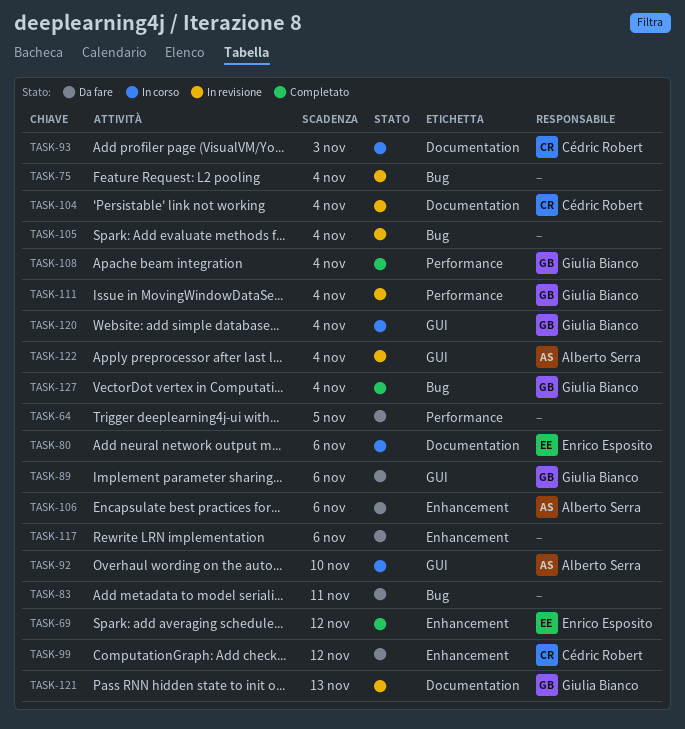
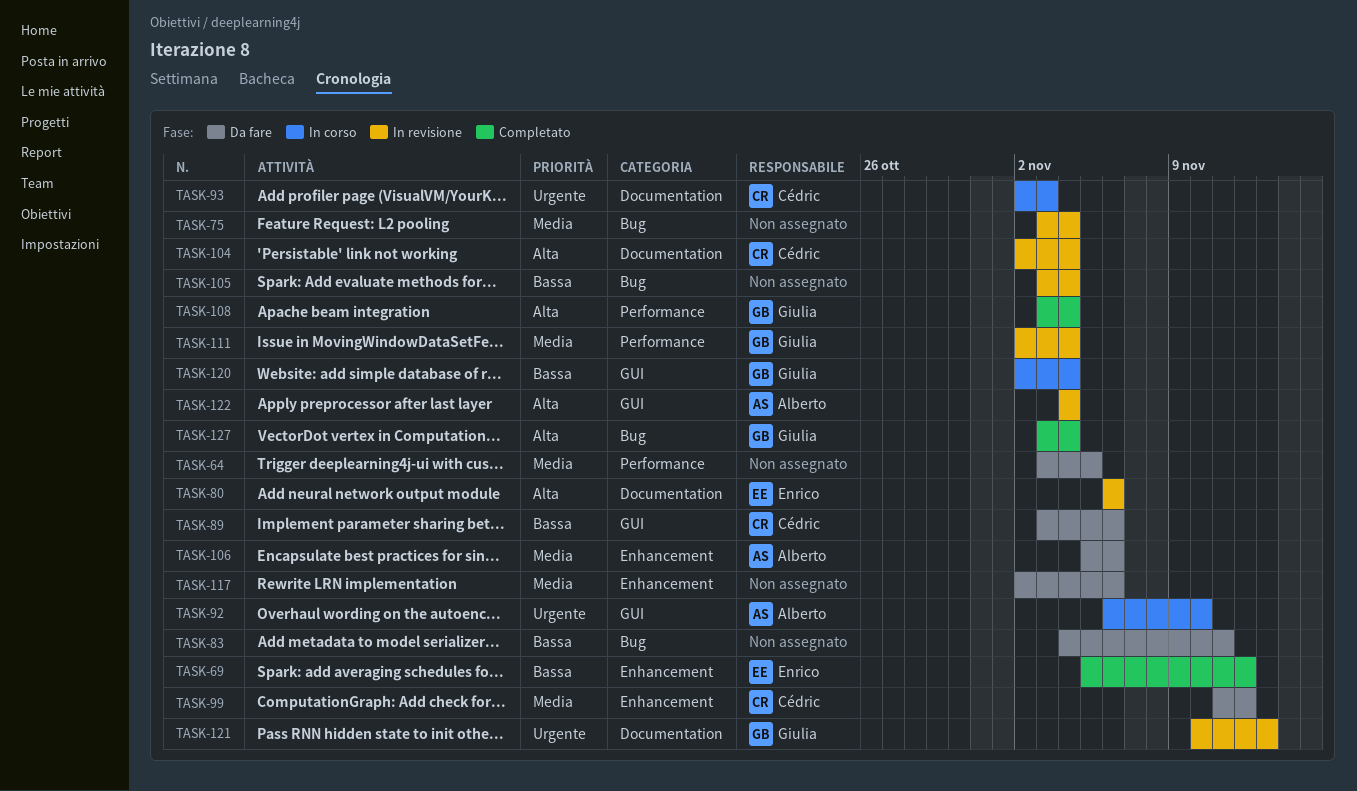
TASK-80, status: In corso -> In revisione
TASK-89, owner: Giulia Bianco -> Cédric Robert

